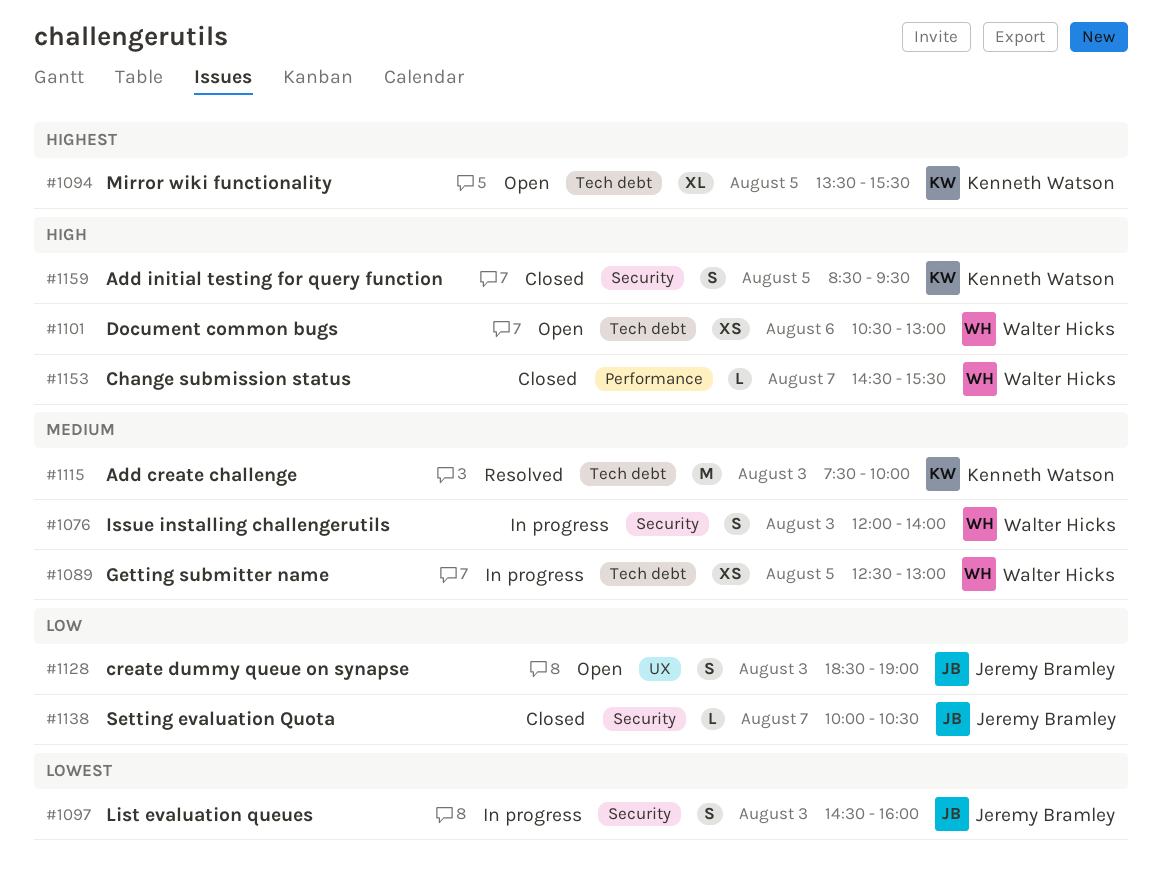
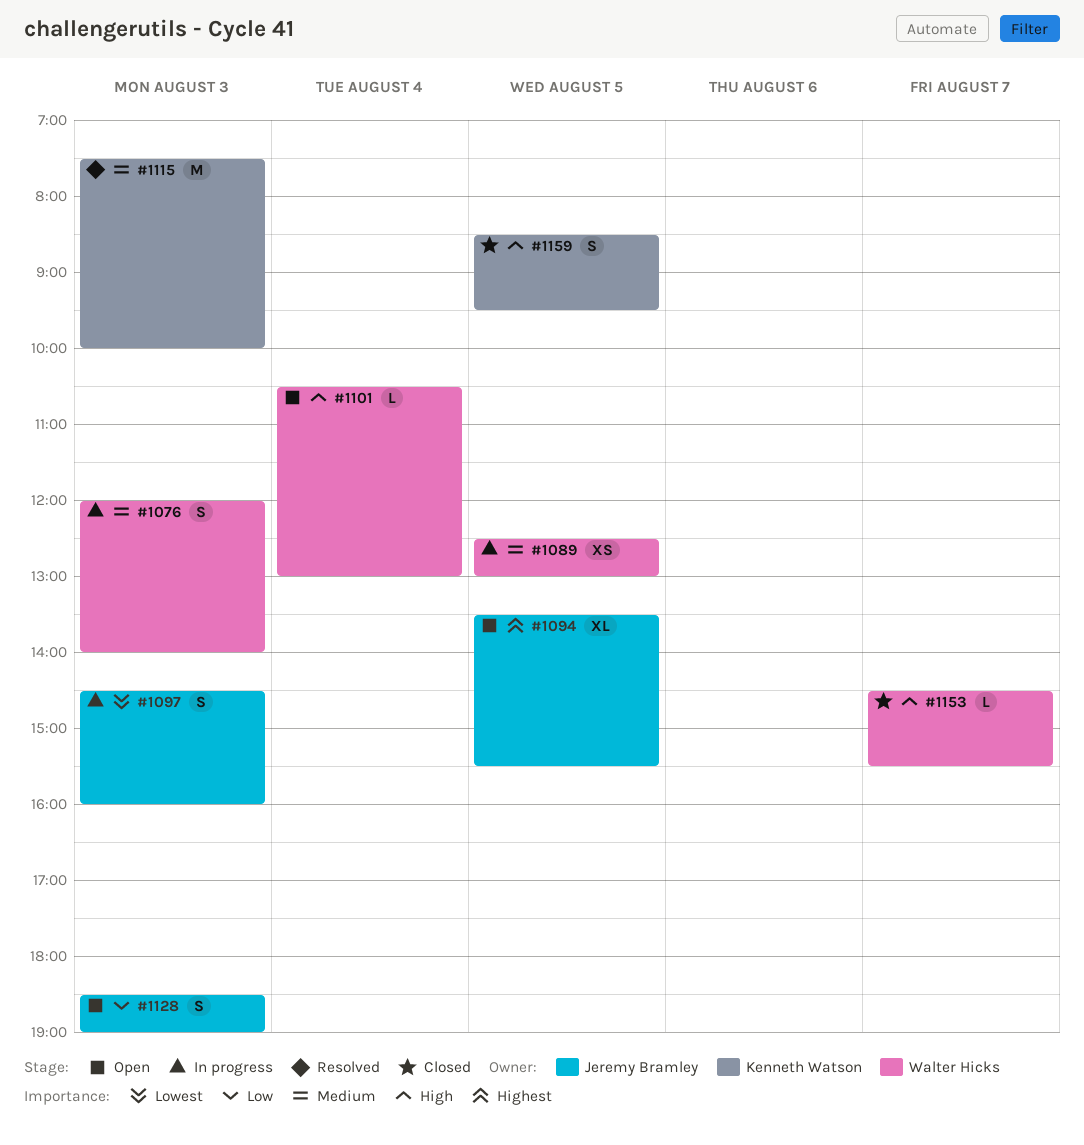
#1094, owner: Kenneth Watson -> Jeremy Bramley
#1101, estimate: XS -> L
#1101, day: Aug 6 -> Aug 4
#1138: present -> none

